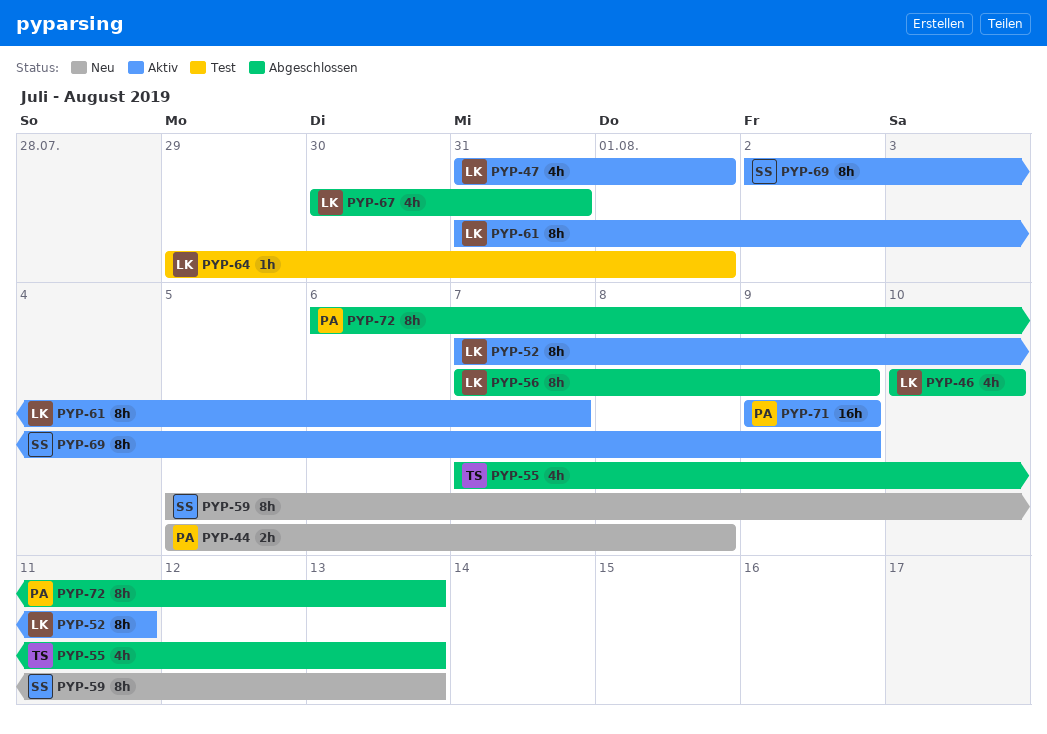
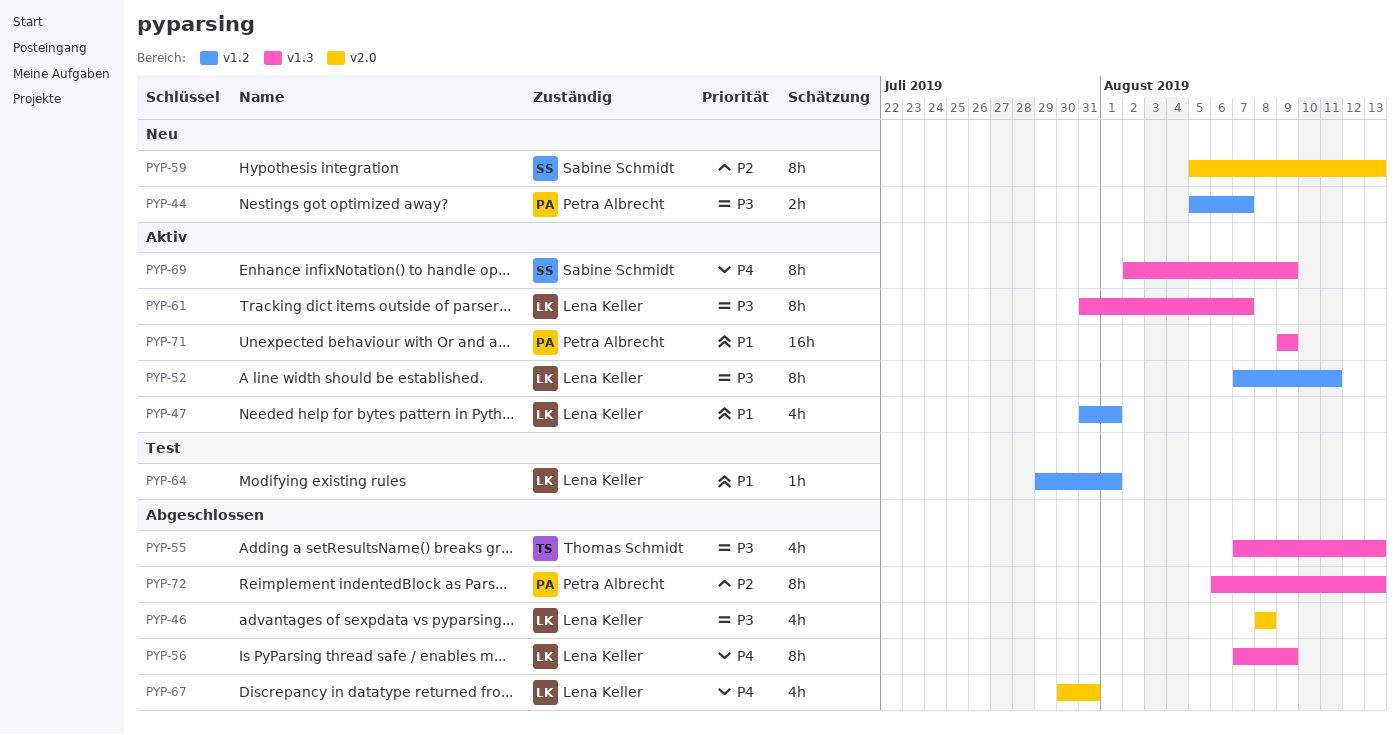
PYP-44, due: Aug 8 -> Aug 7
PYP-46, start: Aug 10 -> Aug 8
PYP-46, due: Aug 10 -> Aug 8

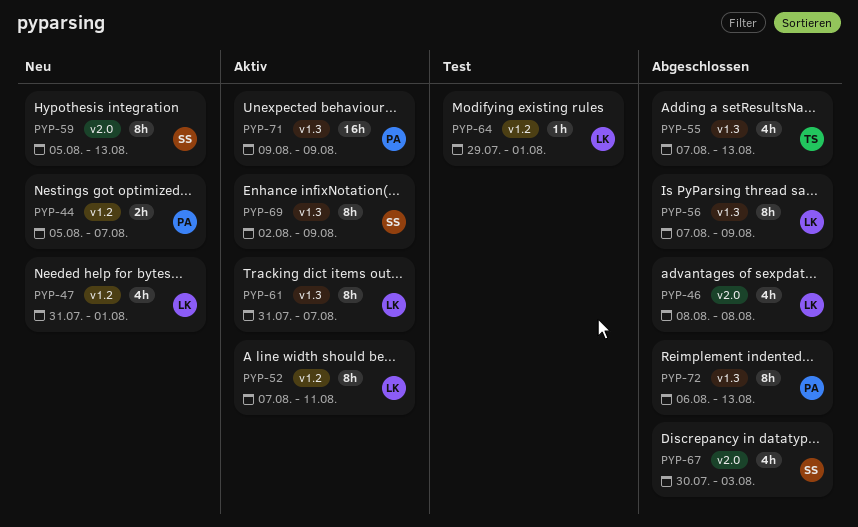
PYP-47, status: Aktiv -> Neu
PYP-67, owner: Lena Keller -> Sabine Schmidt
PYP-67, due: Jul 31 -> Aug 3

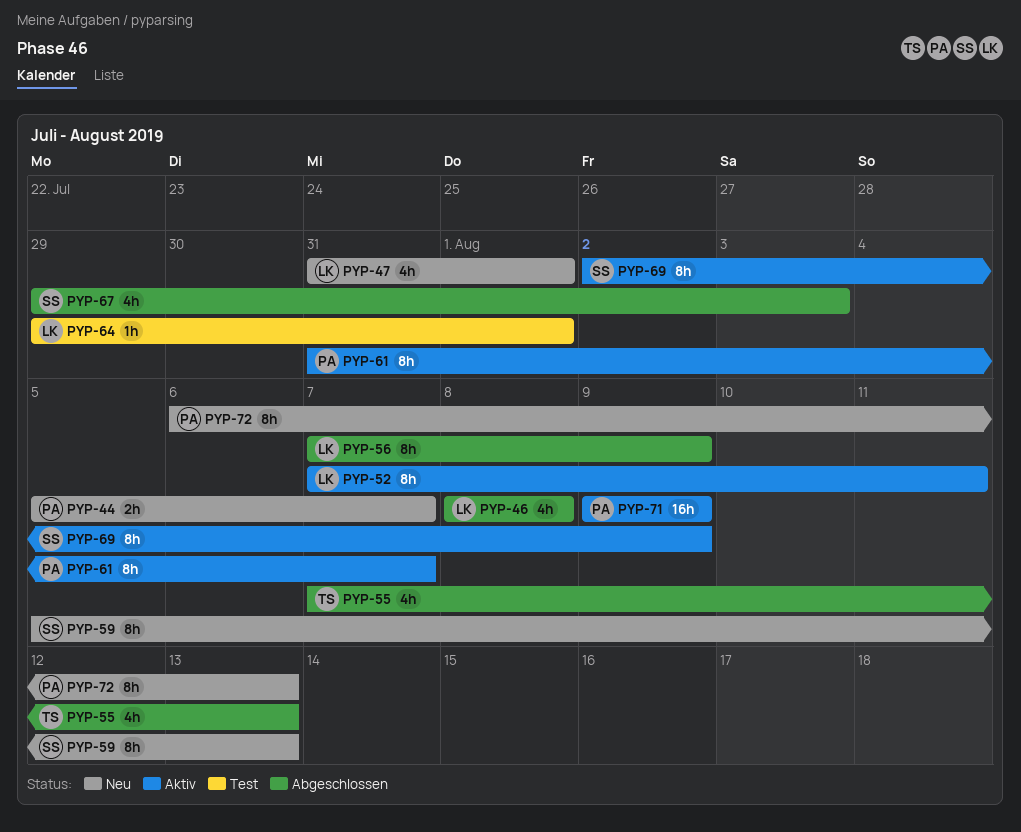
PYP-61, owner: LK -> PA
PYP-67, start: Jul 30 -> Jul 29
PYP-72, status: Abgeschlossen -> Neu

